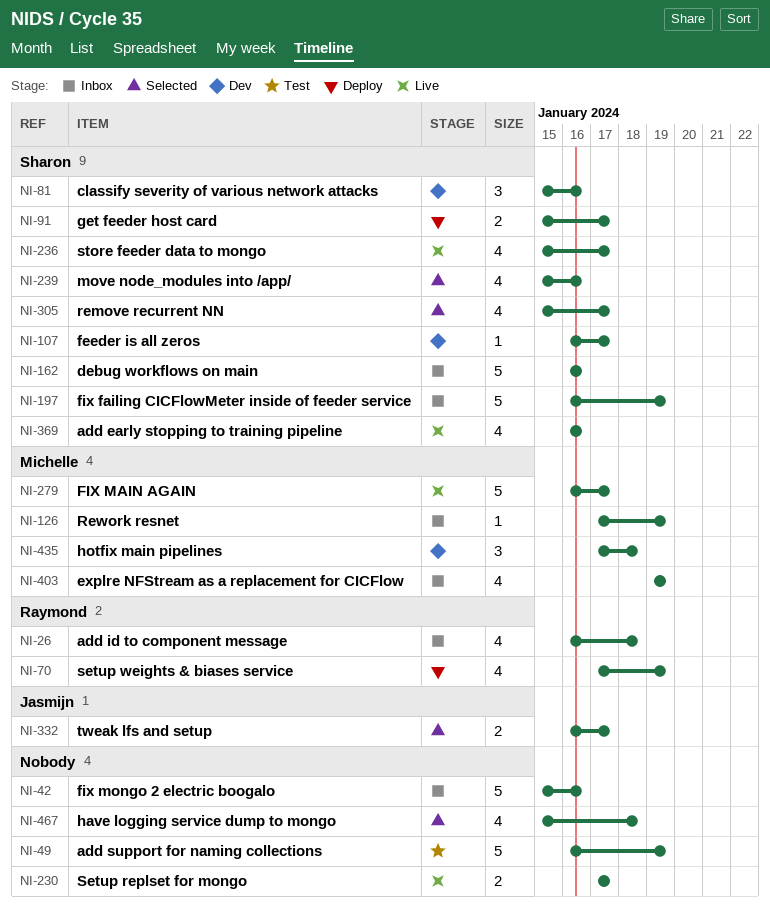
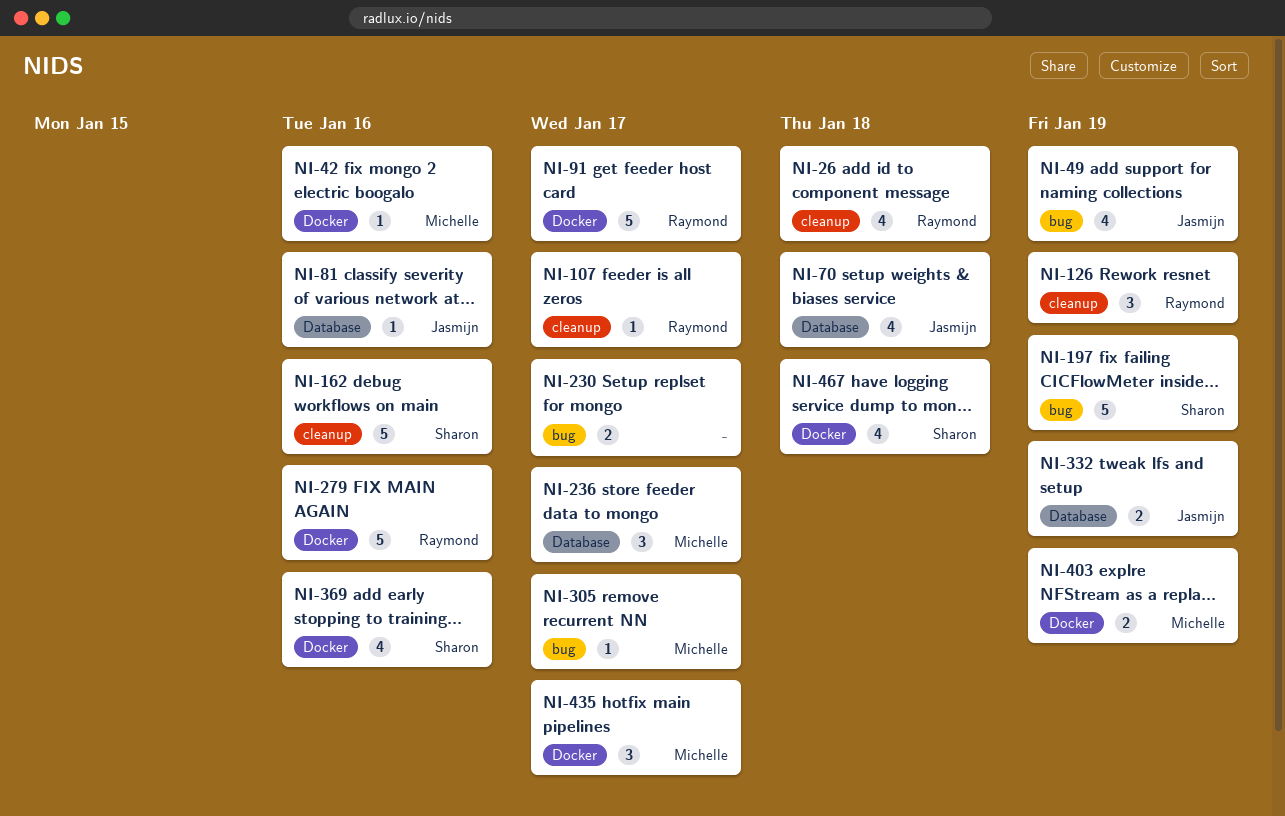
NI-42, owner: none -> Michelle
NI-42, estimate: 5 -> 1
NI-49, owner: none -> Jasmijn
NI-49, estimate: 5 -> 4
NI-70, owner: Raymond -> Jasmijn
NI-70, due: Jan 19 -> Jan 18
NI-81, owner: Sharon -> Jasmijn
NI-81, estimate: 3 -> 1
NI-91, owner: Sharon -> Raymond
NI-91, estimate: 2 -> 5
NI-107, owner: Sharon -> Raymond
NI-126, owner: Michelle -> Raymond
NI-126, estimate: 1 -> 3
NI-236, owner: Sharon -> Michelle
NI-236, estimate: 4 -> 3
NI-239: present -> none
NI-279, owner: Michelle -> Raymond
NI-279, due: Jan 17 -> Jan 16
NI-305, owner: Sharon -> Michelle
NI-305, estimate: 4 -> 1
NI-332, due: Jan 17 -> Jan 19
NI-403, estimate: 4 -> 2
NI-435, due: Jan 18 -> Jan 17
NI-467, owner: none -> Sharon

